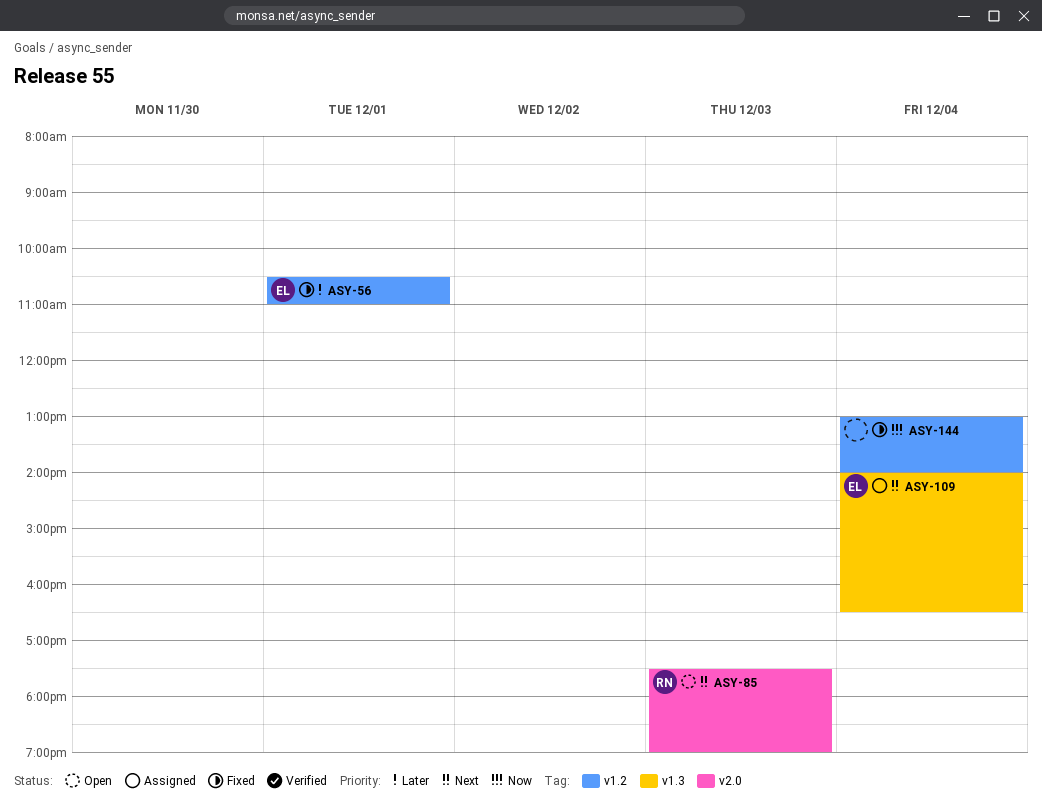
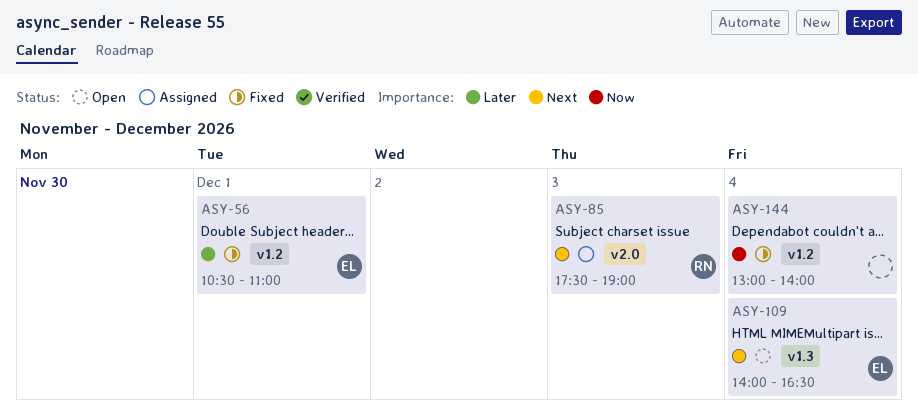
ASY-85, status: Open -> Assigned
ASY-109, status: Assigned -> Open

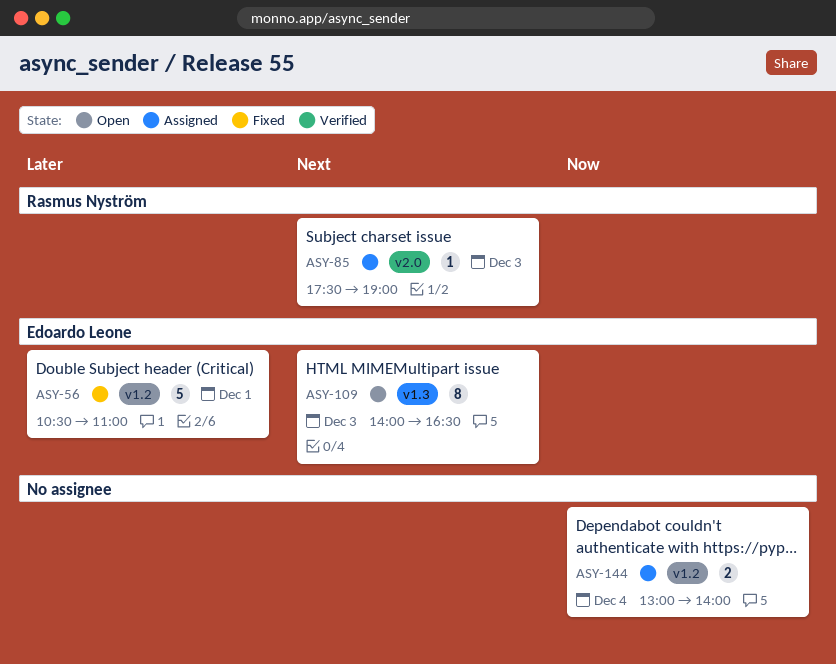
ASY-109, day: Dec 4 -> Dec 3
ASY-144, status: Fixed -> Assigned

